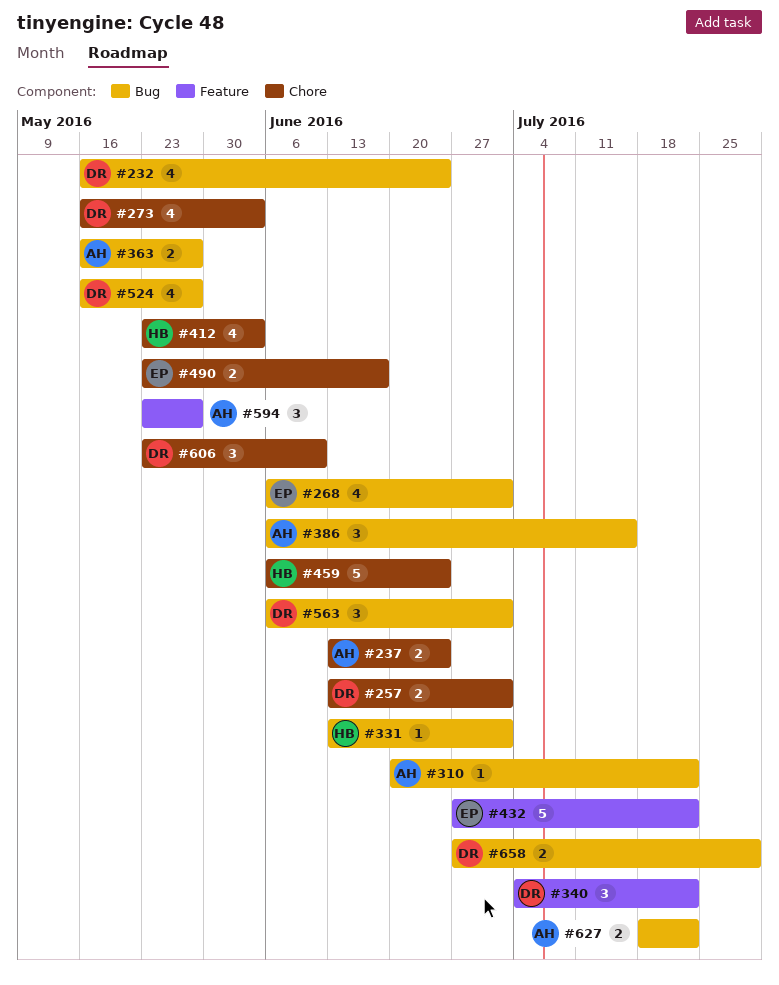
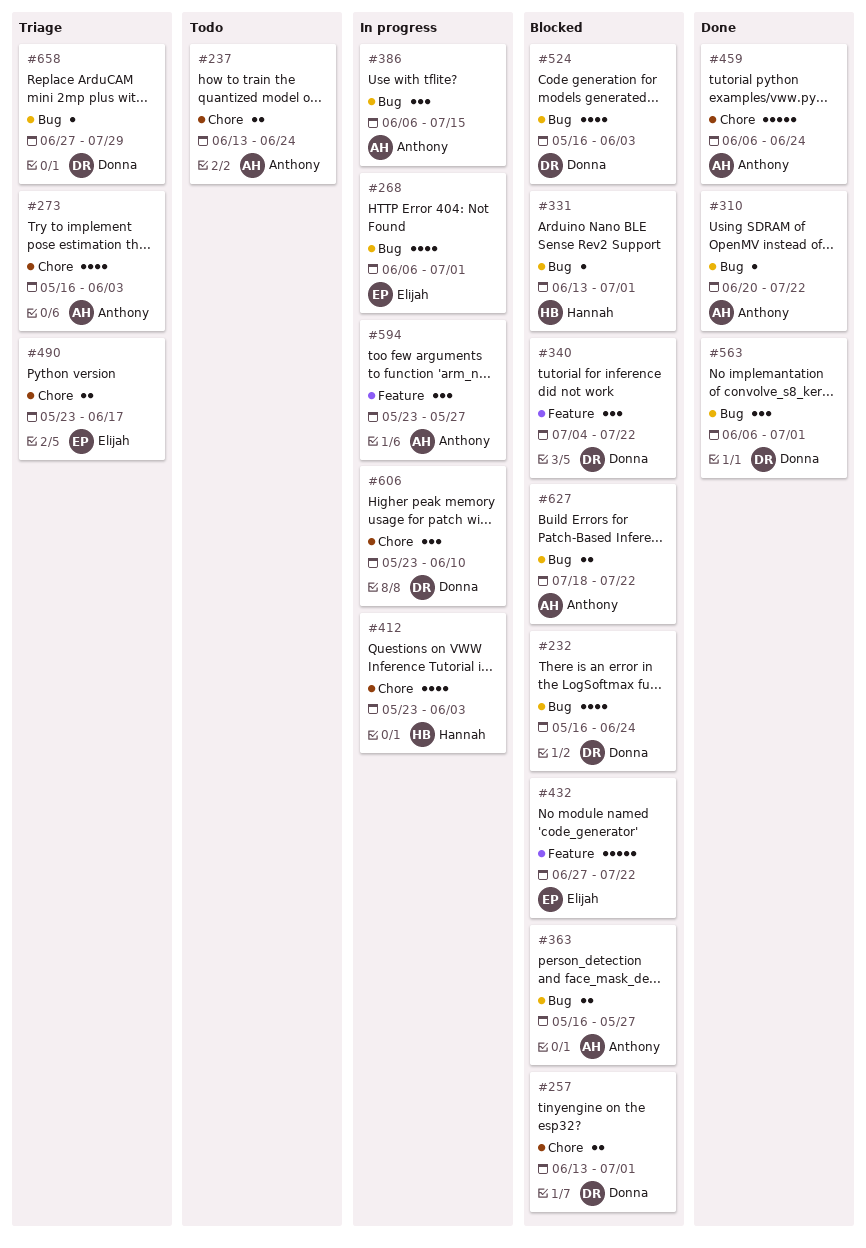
#273, owner: Donna -> Anthony
#459, owner: Hannah -> Anthony
#524, due: May 27 -> Jun 3
#658, estimate: 2 -> 1

